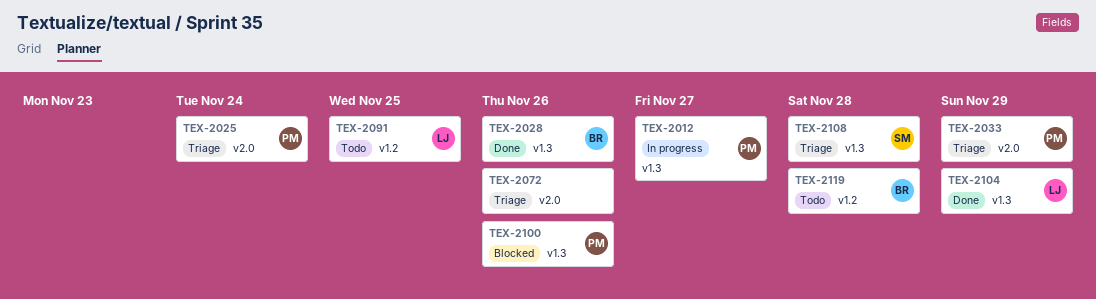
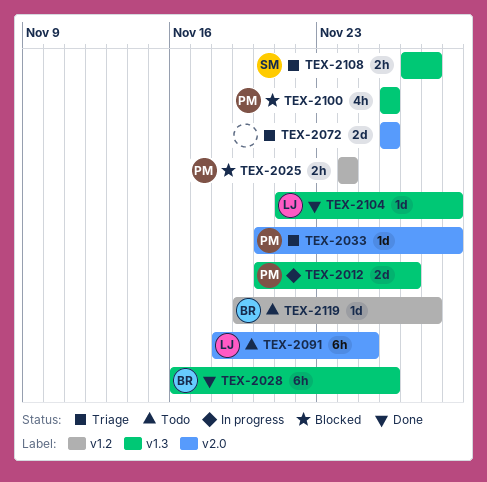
TEX-2025, status: Triage -> Blocked
TEX-2025, label: v2.0 -> v1.2
TEX-2091, label: v1.2 -> v2.0

